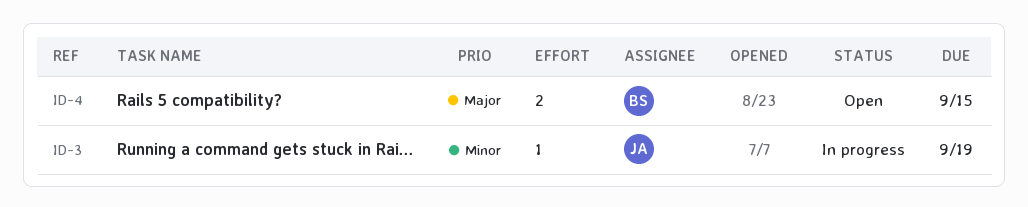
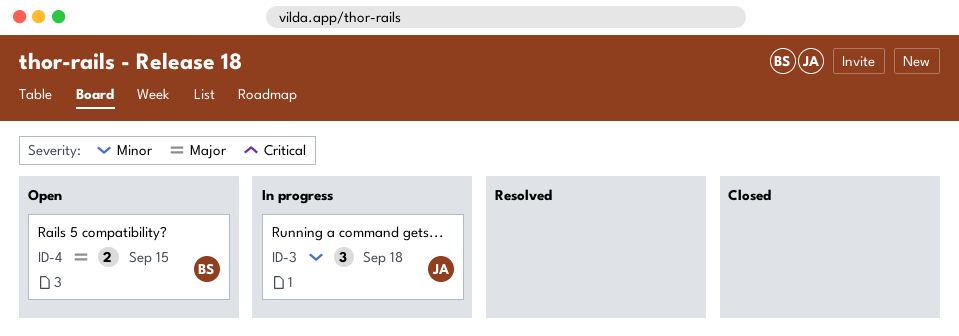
ID-3, estimate: 1 -> 3
ID-3, due: Sep 19 -> Sep 18

